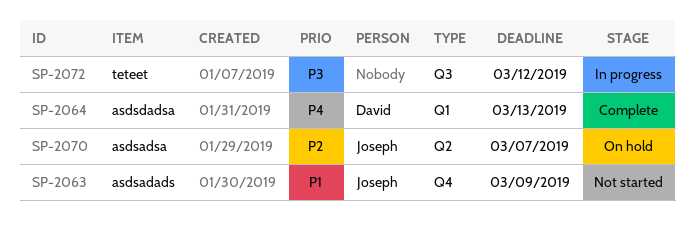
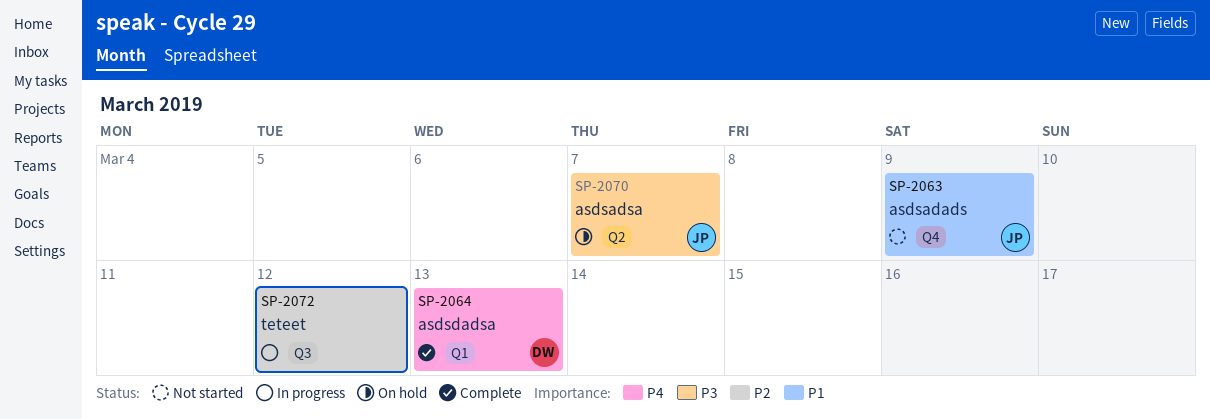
SP-2070, priority: P2 -> P3
SP-2072, priority: P3 -> P2

